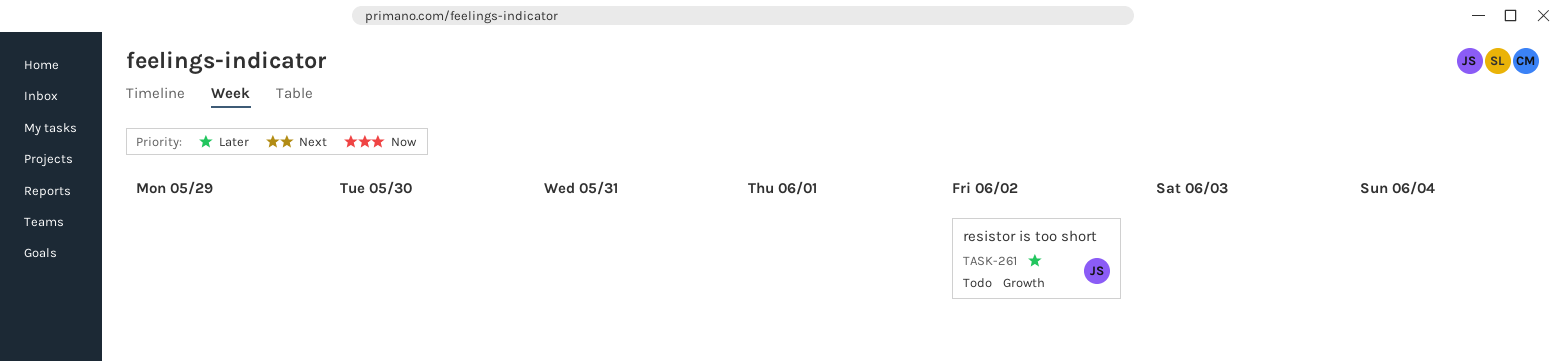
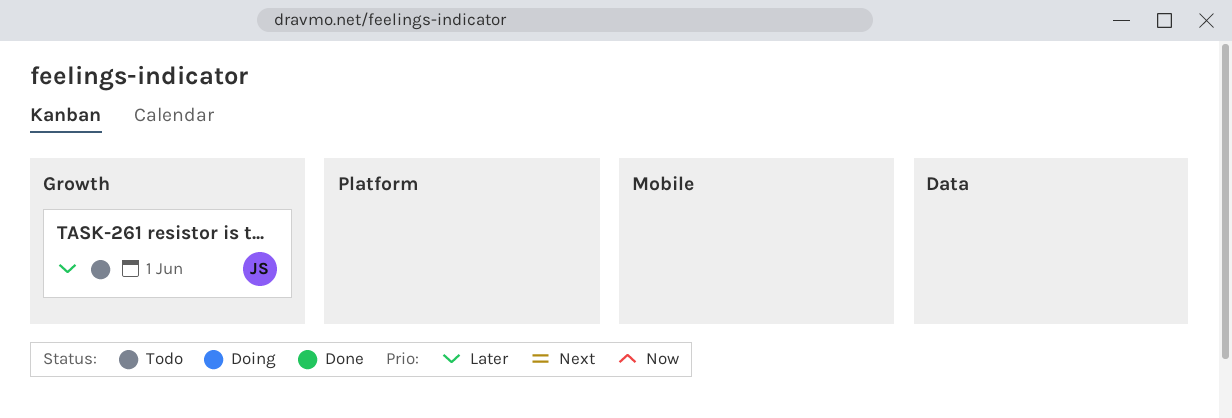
TASK-261, due: Jun 2 -> Jun 1

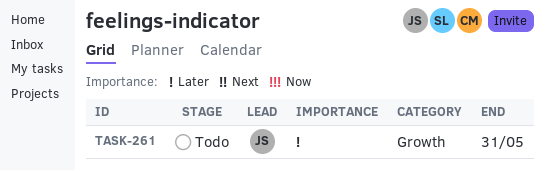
TASK-261, due: Jun 1 -> May 31

